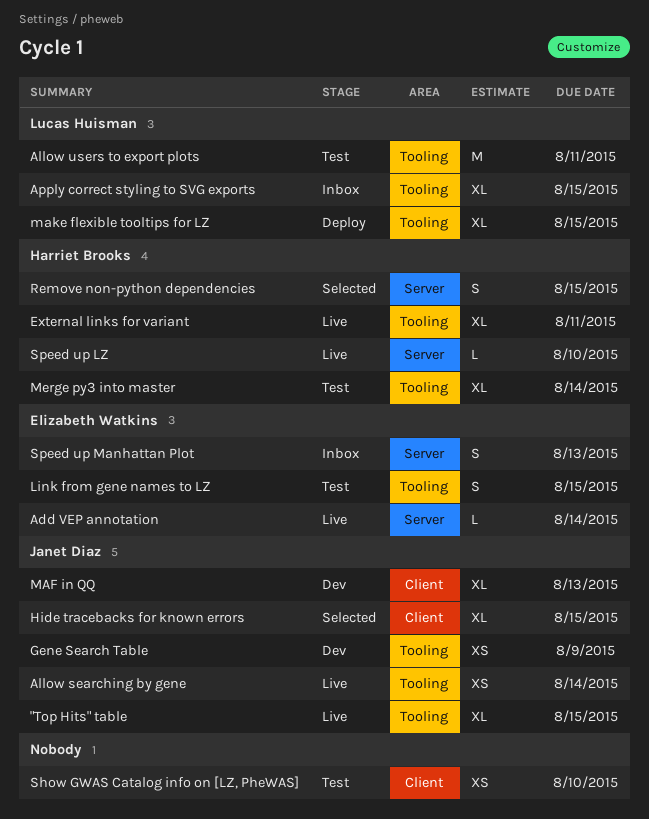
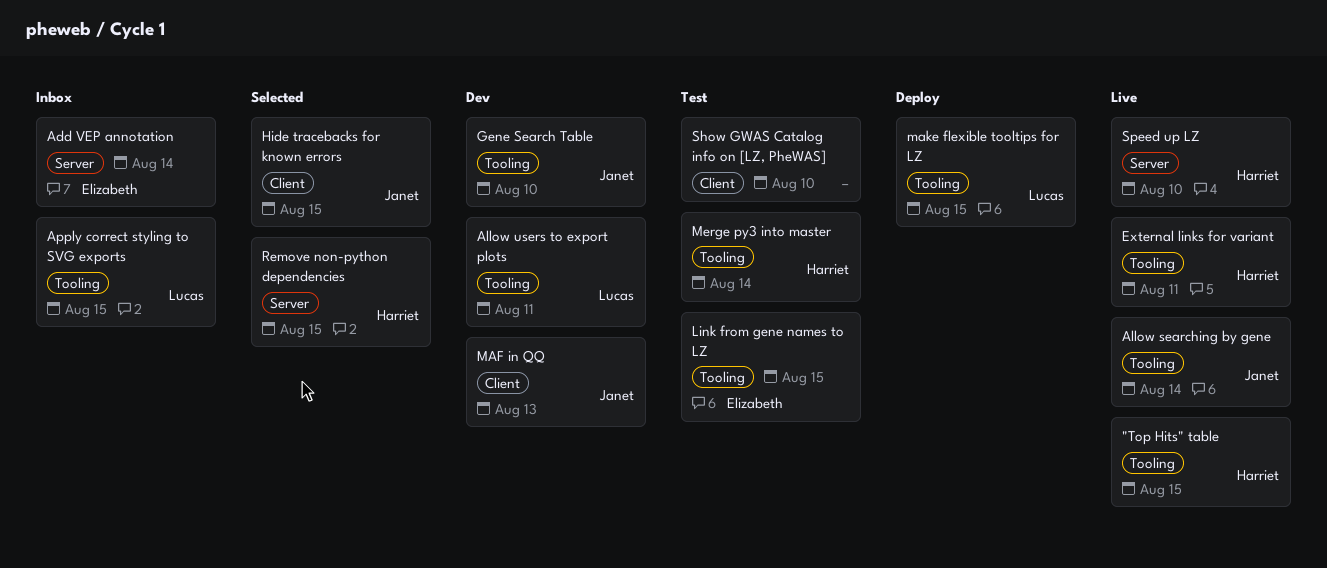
"Top Hits" table, owner: Janet Diaz -> Harriet Brooks
Add VEP annotation, status: Live -> Inbox
Allow users to export plots, status: Test -> Dev
Gene Search Table, due: Aug 9 -> Aug 10
Speed up Manhattan Plot: present -> none

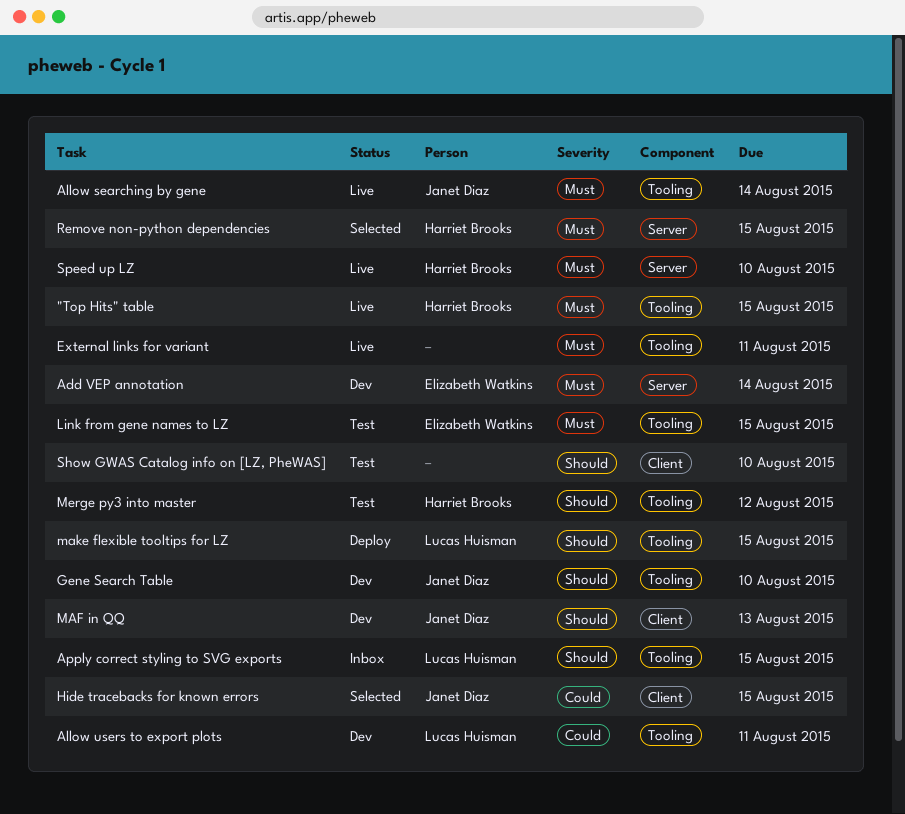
Add VEP annotation, status: Inbox -> Dev
External links for variant, owner: Harriet Brooks -> none
Merge py3 into master, due: Aug 14 -> Aug 12

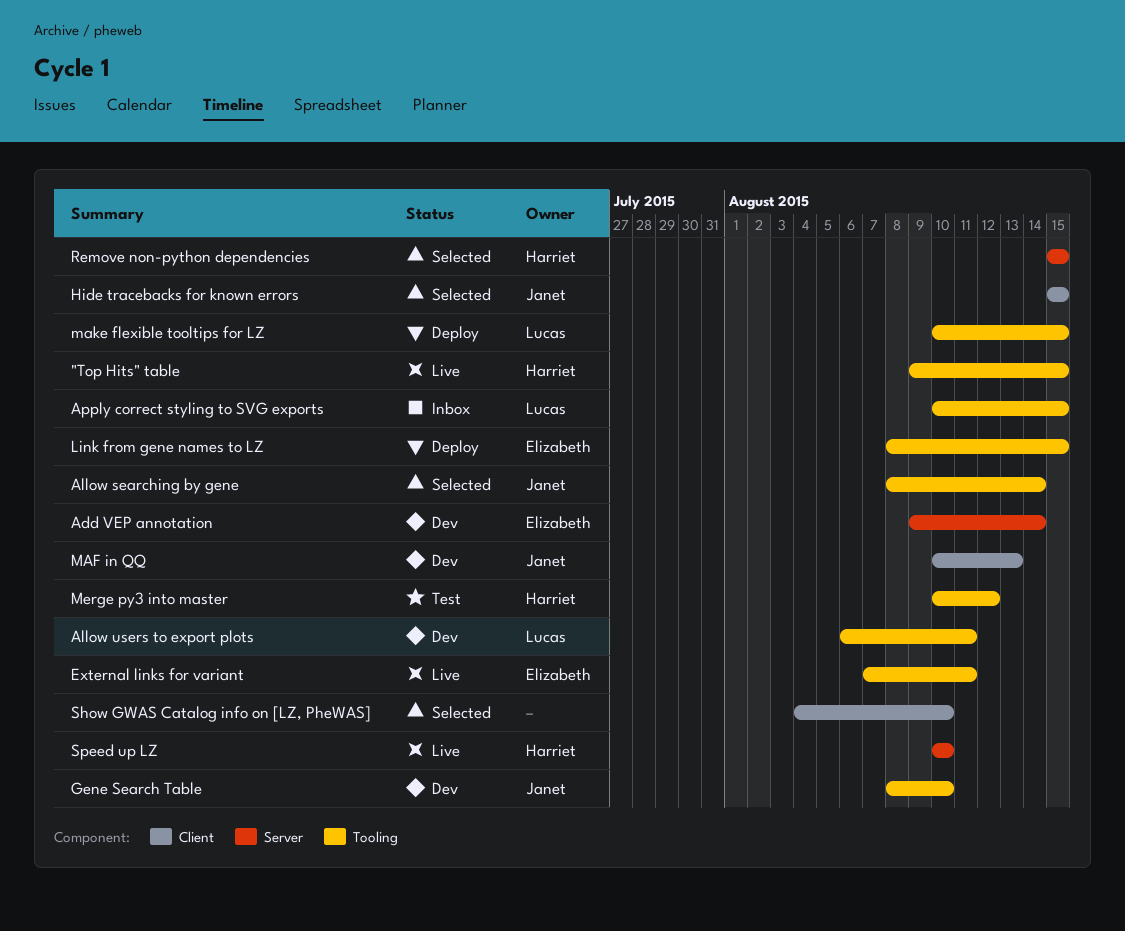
Allow searching by gene, status: Live -> Selected
External links for variant, owner: none -> Elizabeth Watkins
Link from gene names to LZ, status: Test -> Deploy
Show GWAS Catalog info on [LZ, PheWAS], status: Test -> Selected

